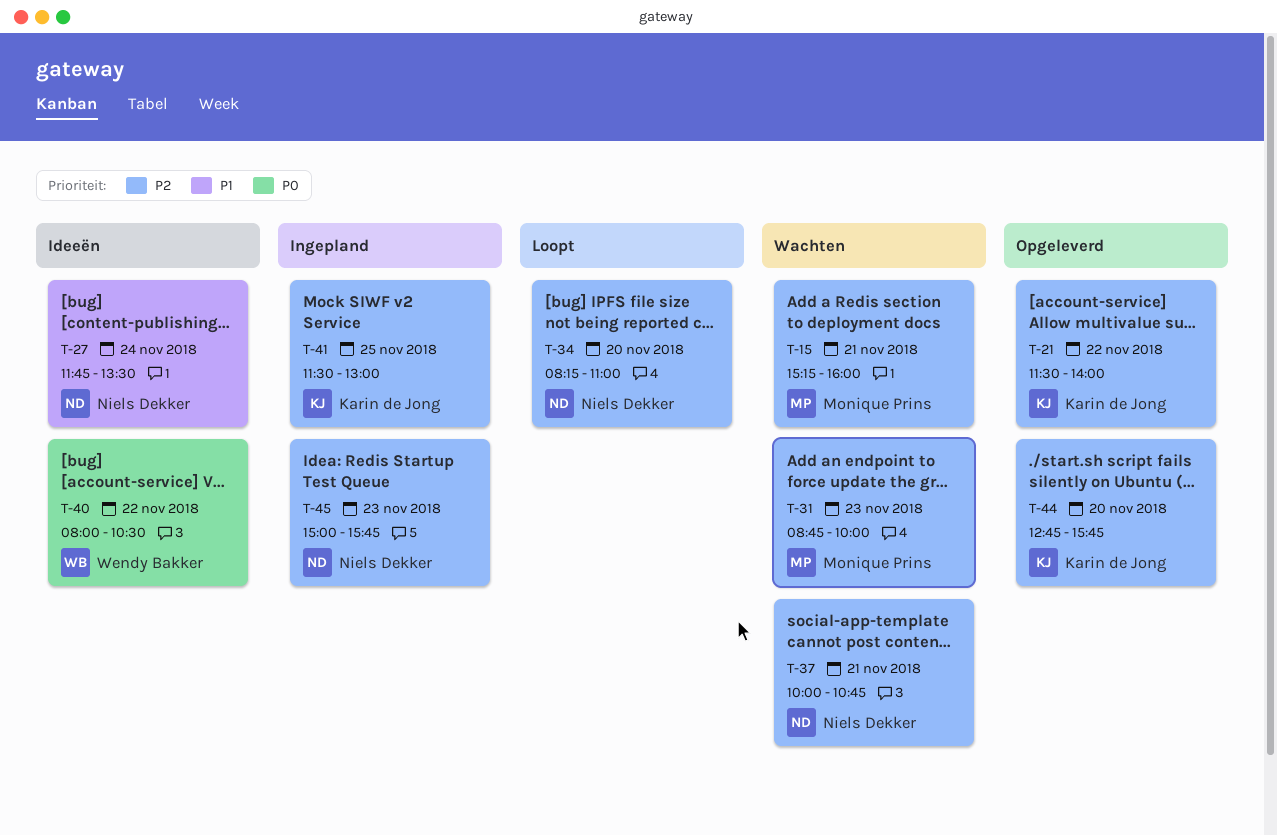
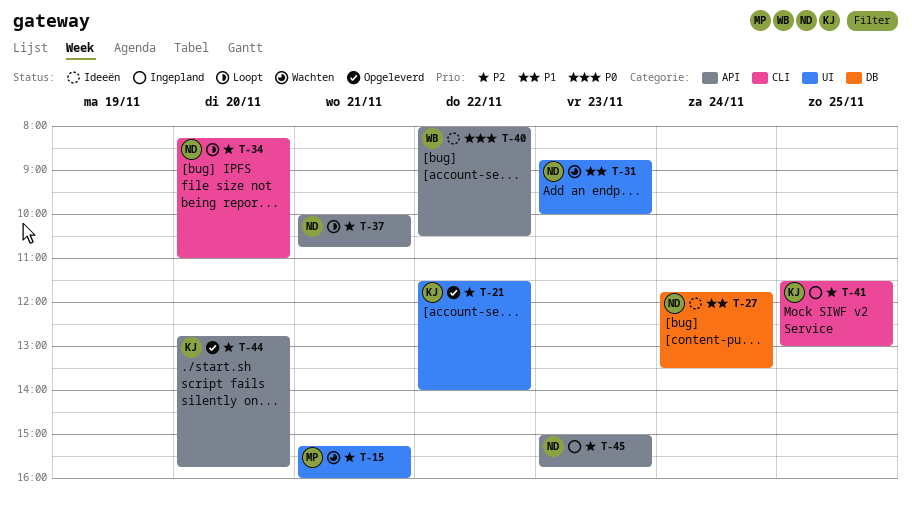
T-31, owner: Monique Prins -> Niels Dekker
T-31, priority: P2 -> P1
T-37, status: Wachten -> Loopt

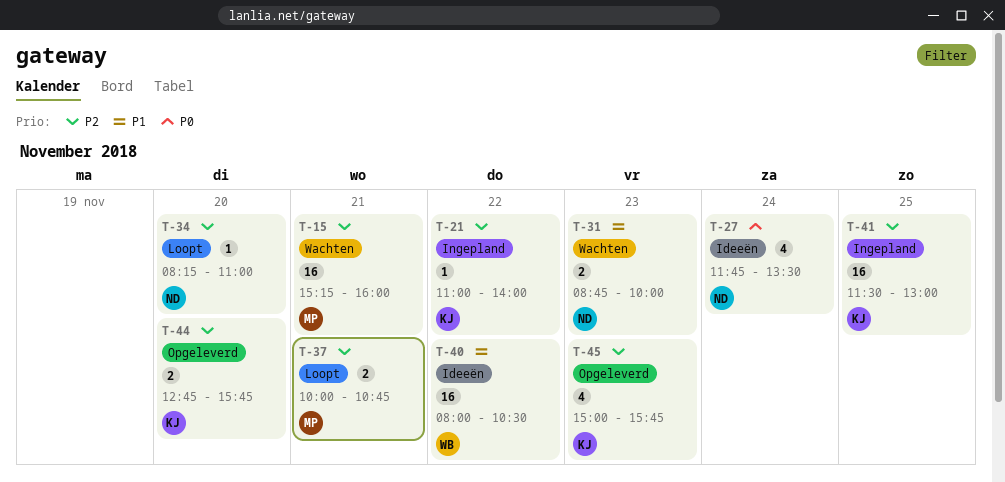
T-21, status: Opgeleverd -> Ingepland
T-21, begins: 11:30 -> 11:00
T-27, priority: P1 -> P0
T-37, owner: ND -> MP
T-40, priority: P0 -> P1
T-45, status: Ingepland -> Opgeleverd
T-45, owner: ND -> KJ

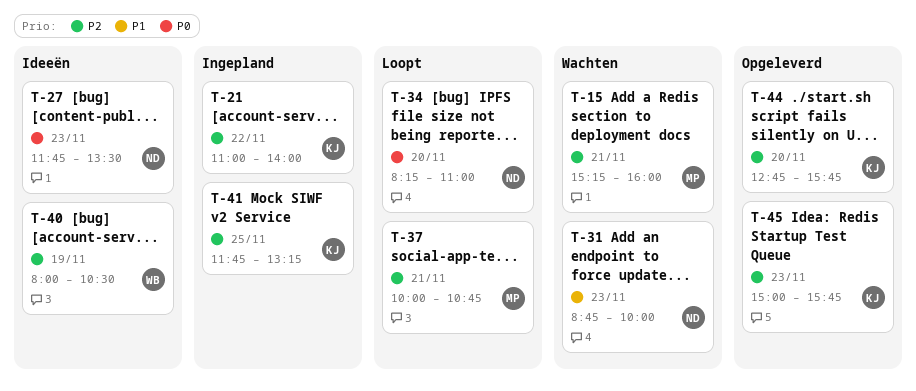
T-27, day: Nov 24 -> Nov 23
T-34, priority: P2 -> P0
T-40, priority: P1 -> P2
T-40, day: Nov 22 -> Nov 19
T-41, begins: 11:30 -> 11:45
T-41, ends: 13:00 -> 13:15

